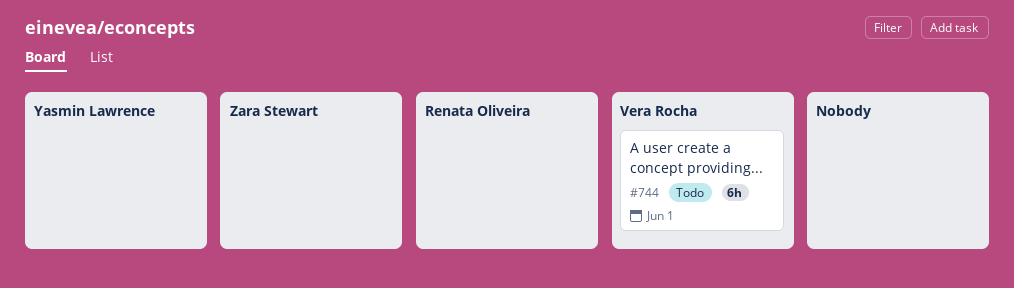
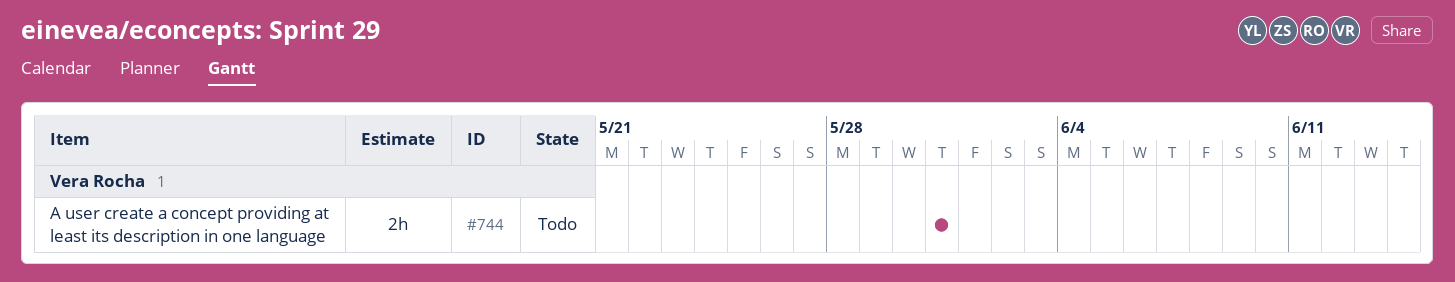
#744, estimate: 6h -> 2h
#744, due: Jun 1 -> May 31

